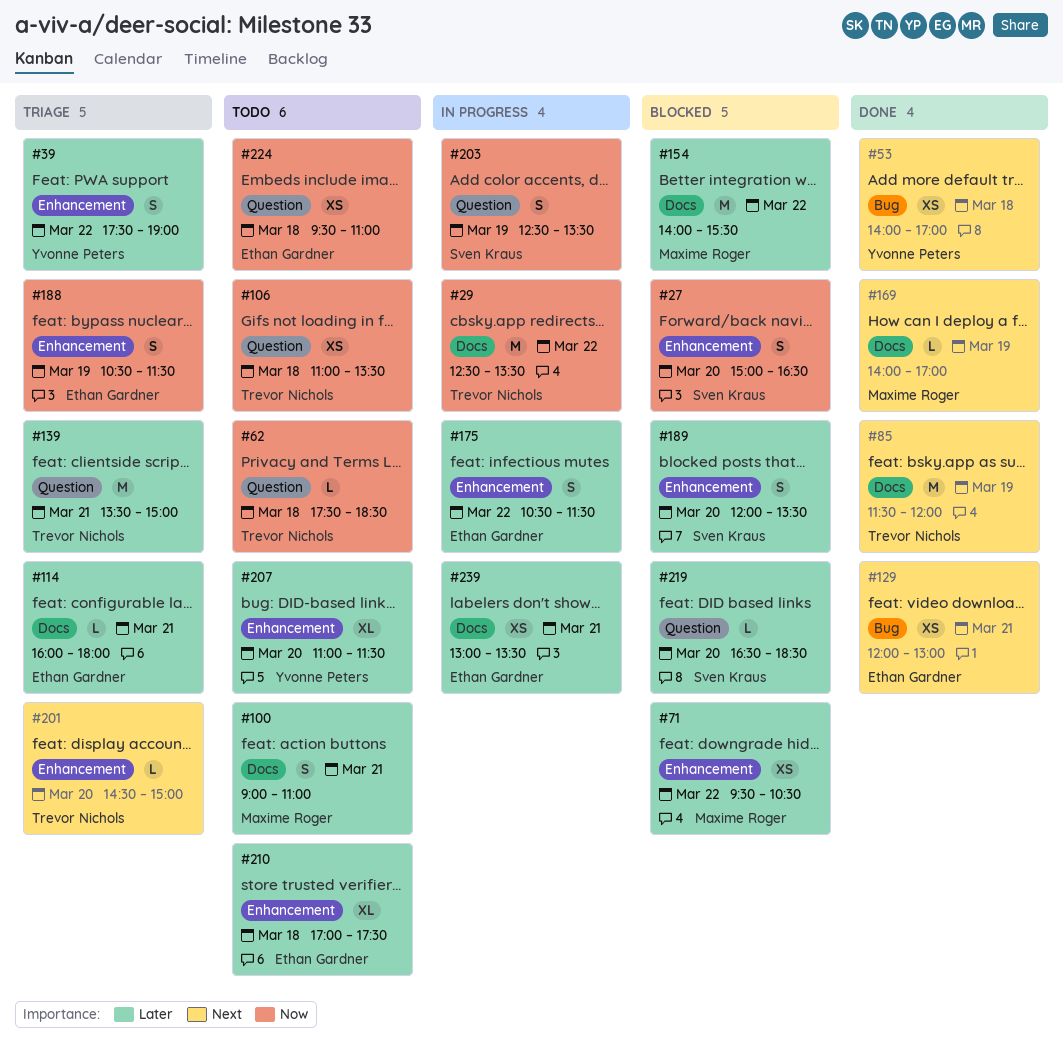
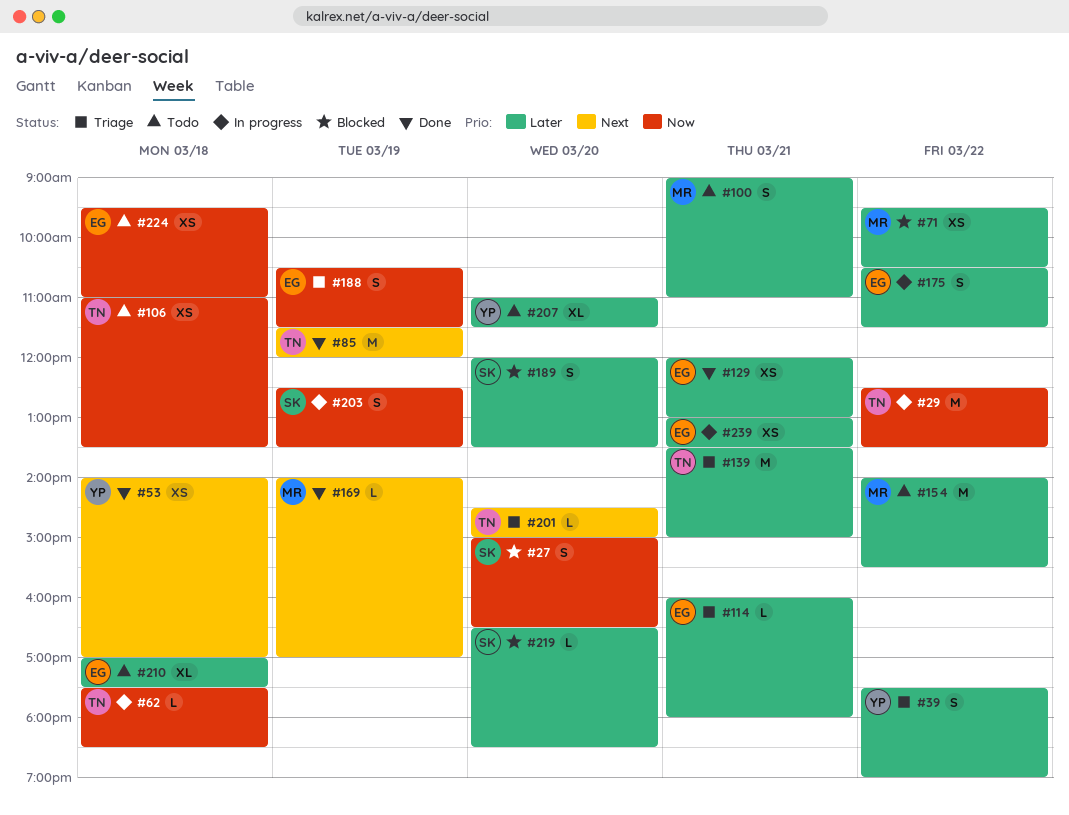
#62, status: Todo -> In progress
#129, priority: Next -> Later
#154, status: Blocked -> Todo

